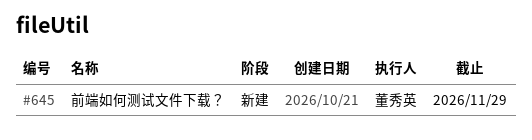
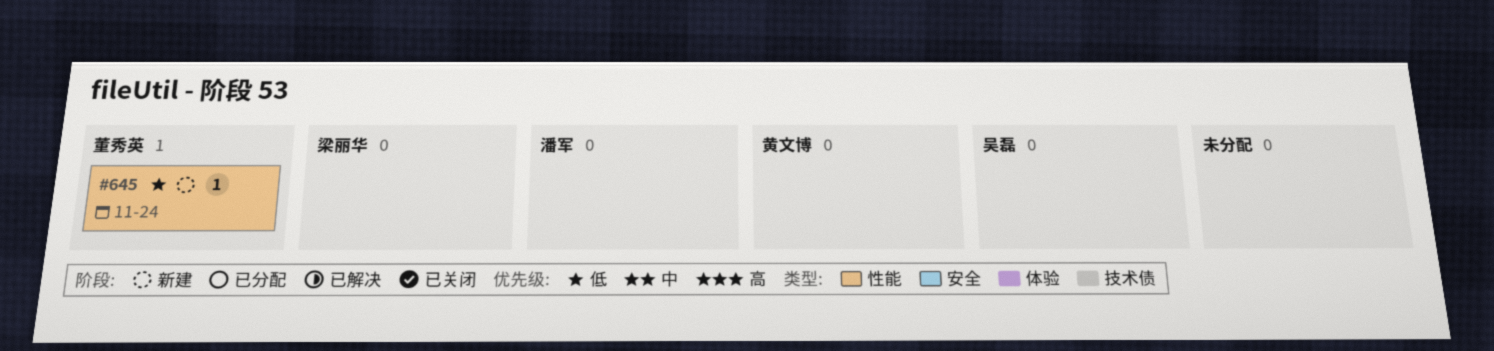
#645, due: Nov 29 -> Nov 24

